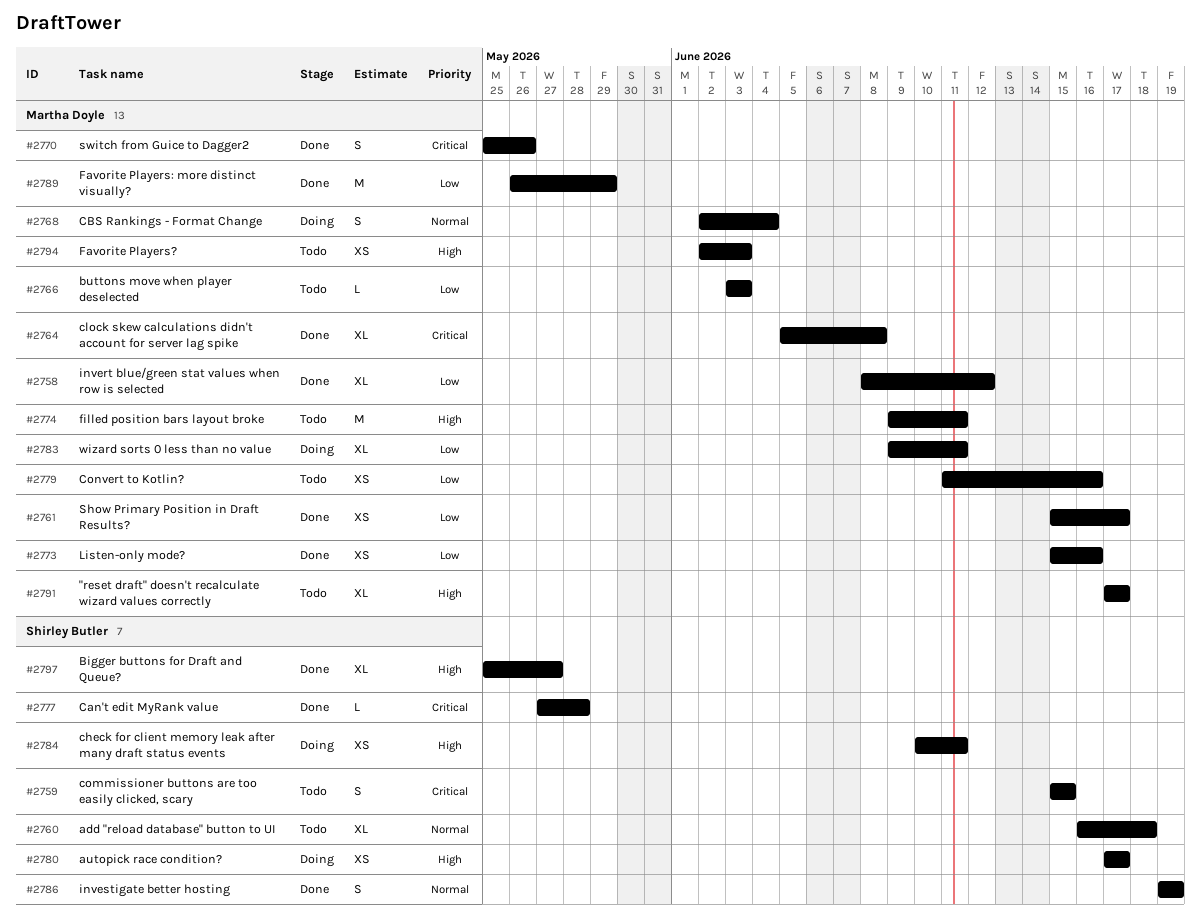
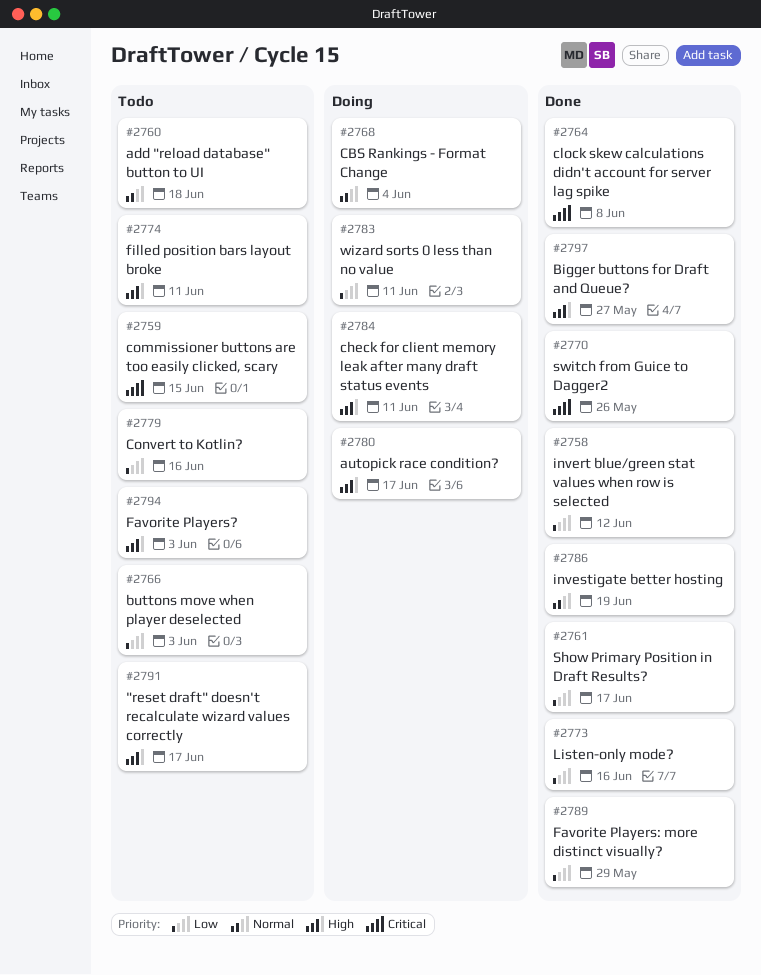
#2777: present -> none

